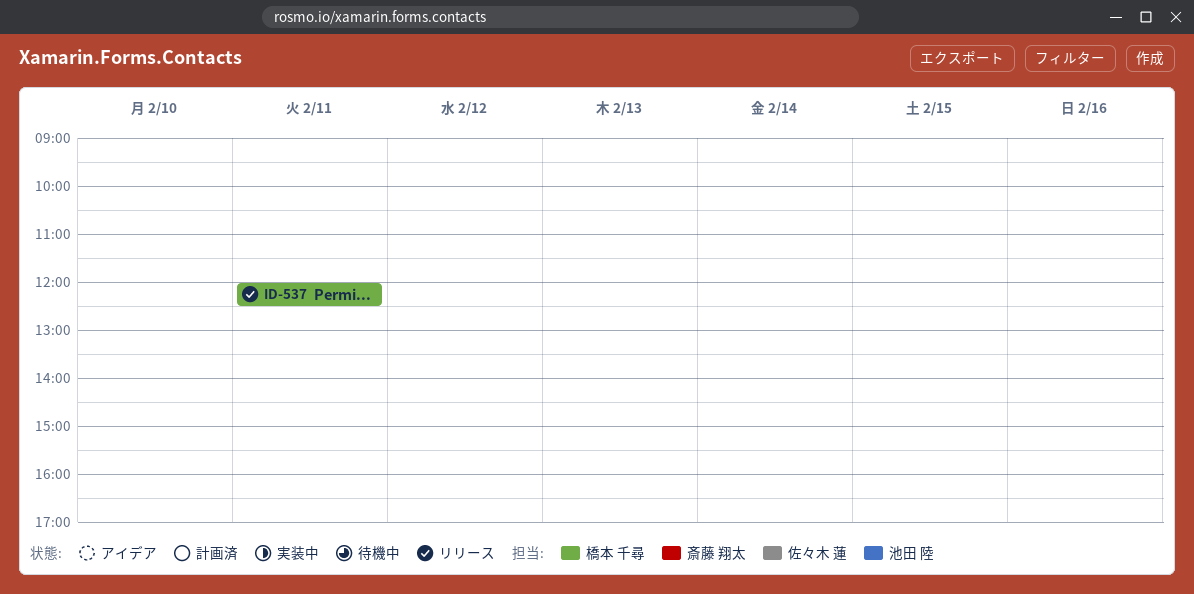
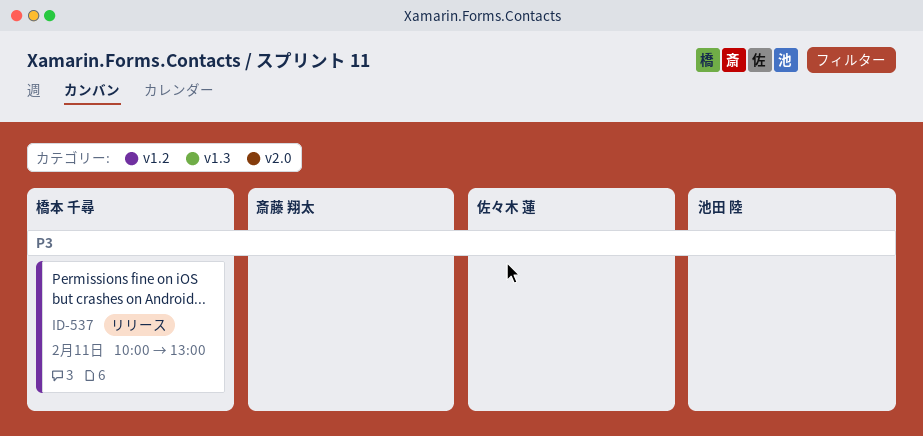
ID-537, begins: 12:00 -> 10:00
ID-537, ends: 12:30 -> 13:00

